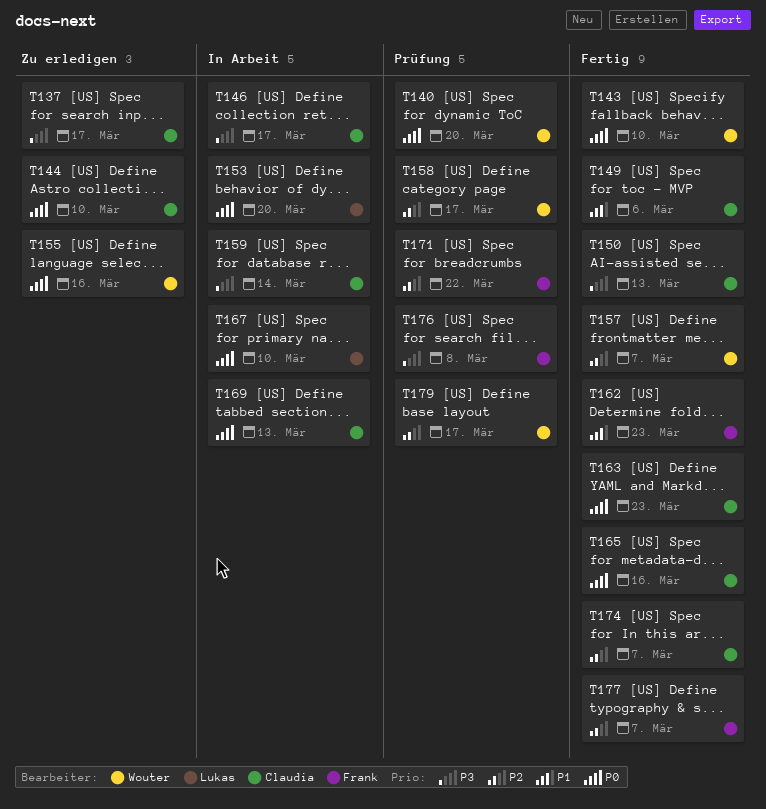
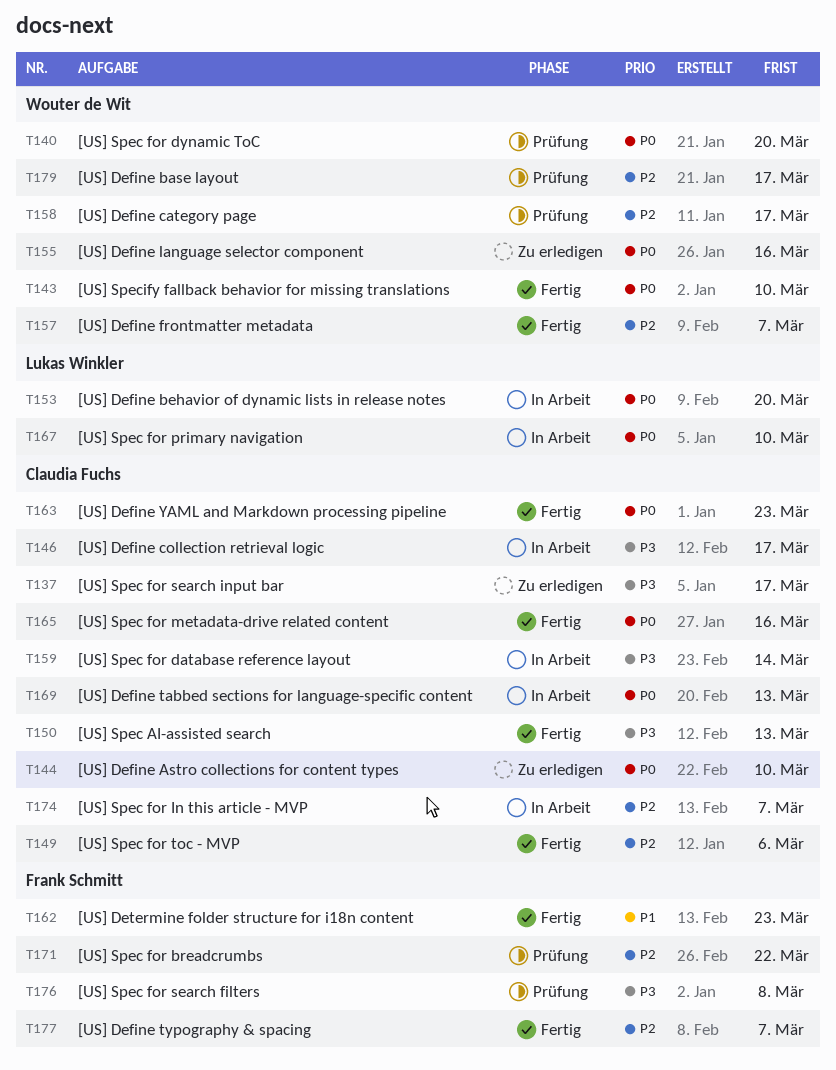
T149, priority: P1 -> P2
T174, status: Fertig -> In Arbeit

